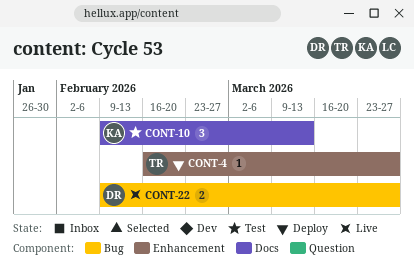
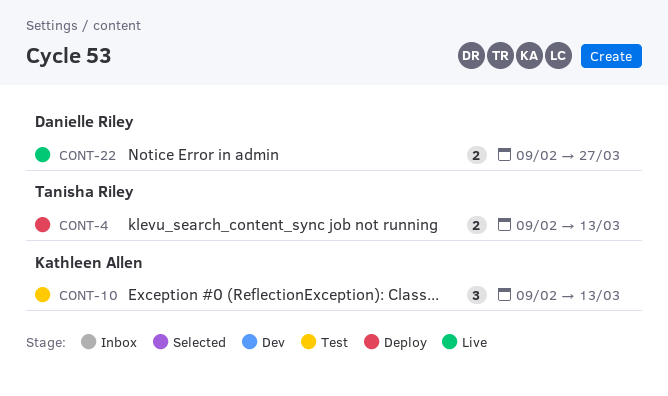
CONT-4, estimate: 1 -> 2
CONT-4, start: Feb 16 -> Feb 9
CONT-4, due: Mar 27 -> Mar 13

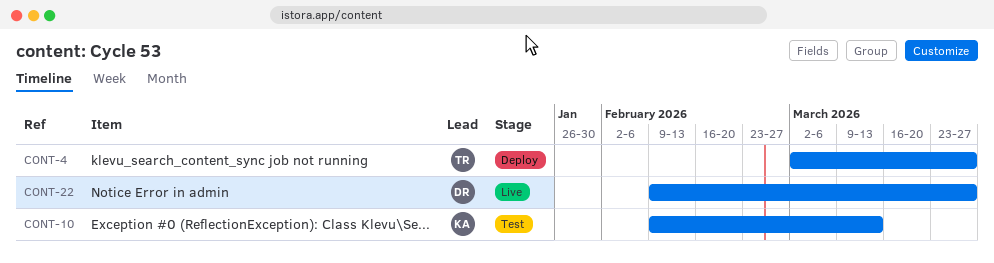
CONT-4, start: Feb 9 -> Mar 2
CONT-4, due: Mar 13 -> Mar 27

